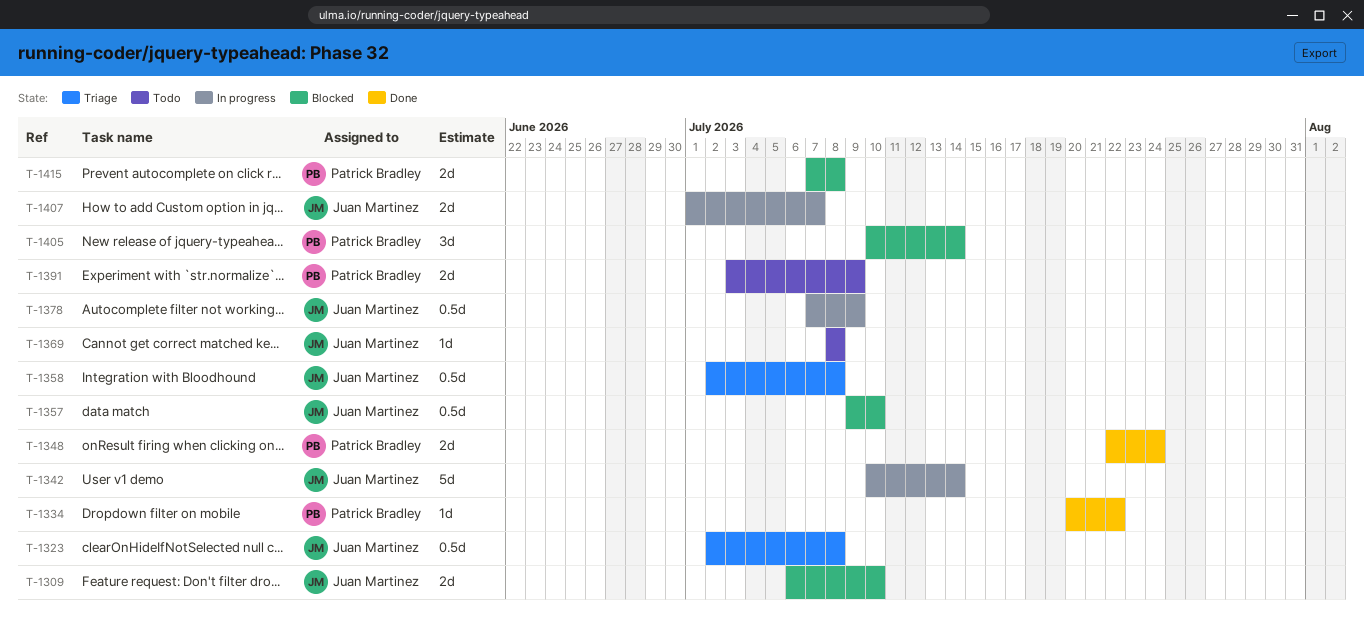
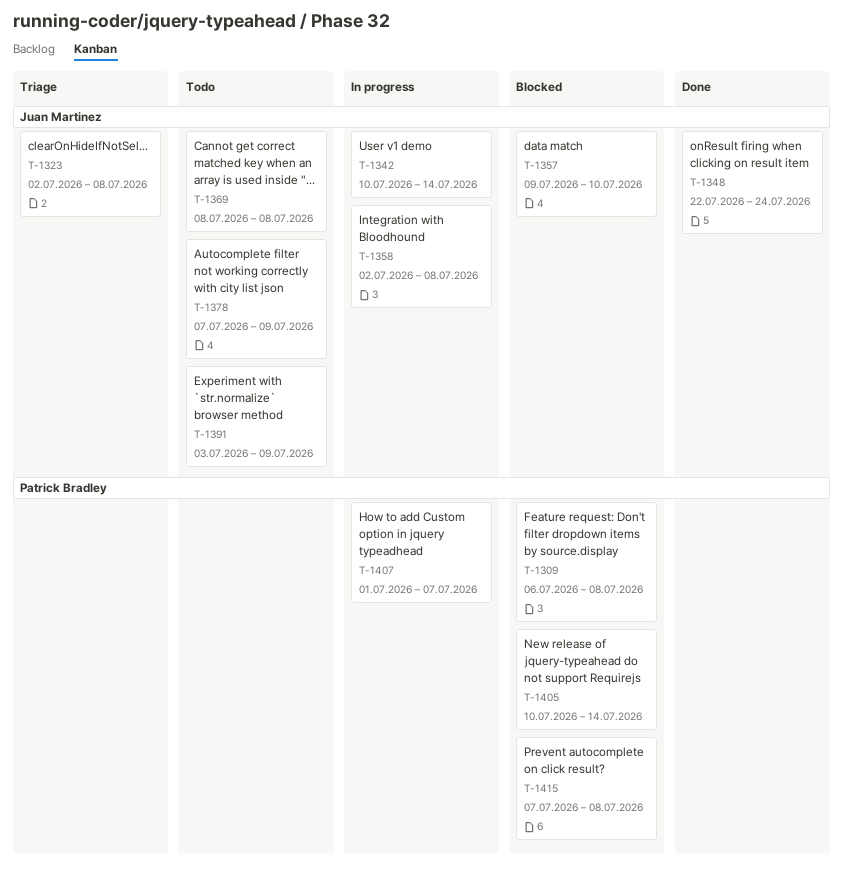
T-1309, owner: Juan Martinez -> Patrick Bradley
T-1309, due: Jul 10 -> Jul 8
T-1334: present -> none
T-1348, owner: Patrick Bradley -> Juan Martinez
T-1358, status: Triage -> In progress
T-1378, status: In progress -> Todo
T-1391, owner: Patrick Bradley -> Juan Martinez
T-1407, owner: Juan Martinez -> Patrick Bradley

